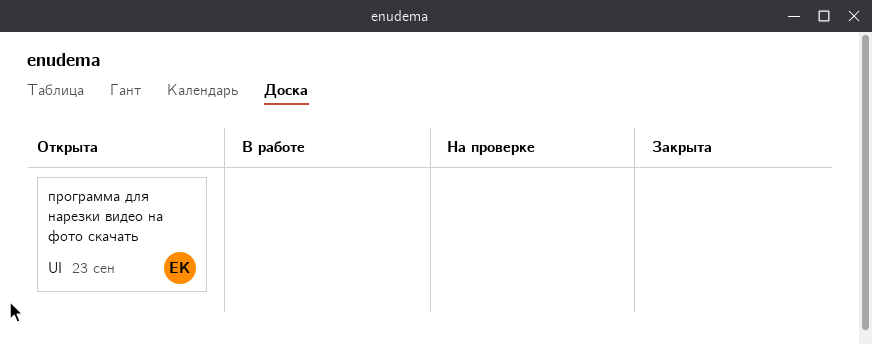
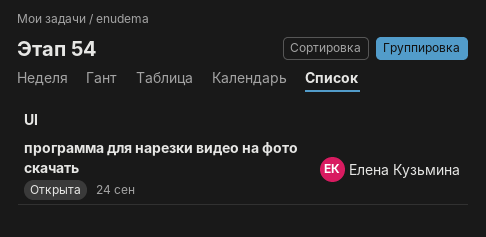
программа для нарезки видео на фото скачать, due: Sep 23 -> Sep 24

